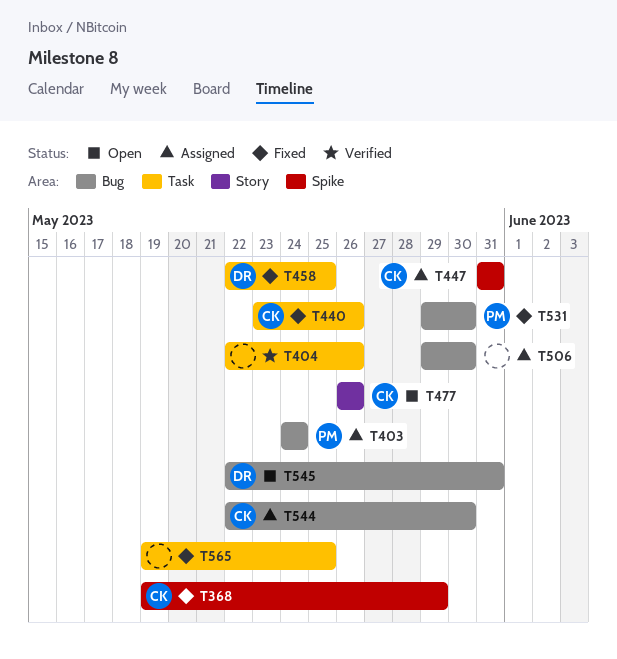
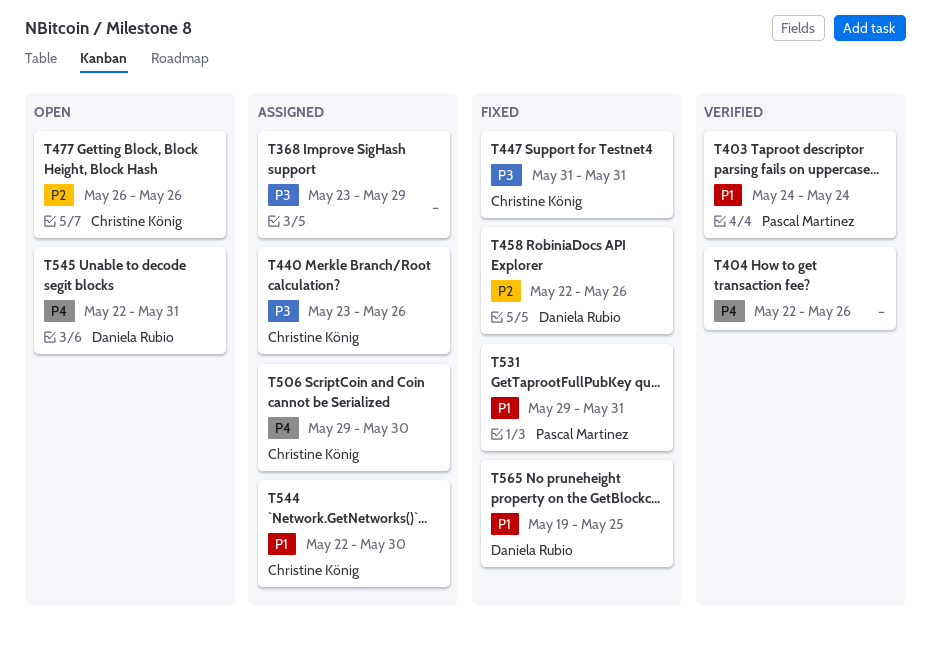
T368, status: Fixed -> Assigned
T368, owner: Christine König -> none
T368, start: May 19 -> May 23
T403, status: Assigned -> Verified
T440, status: Fixed -> Assigned
T447, status: Assigned -> Fixed
T458, due: May 25 -> May 26
T506, owner: none -> Christine König
T531, due: May 30 -> May 31
T565, owner: none -> Daniela Rubio

